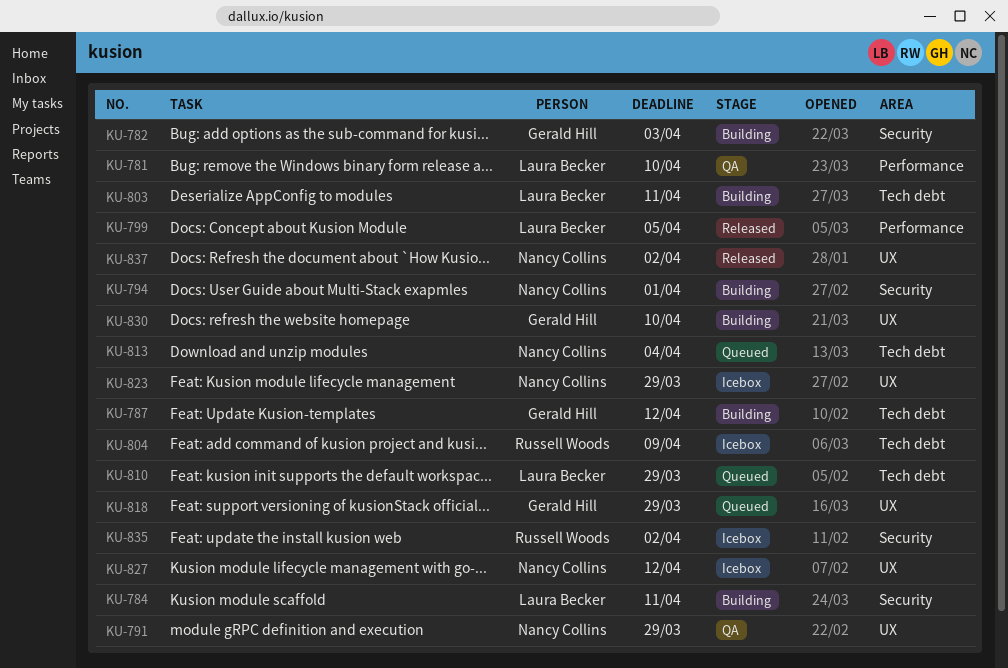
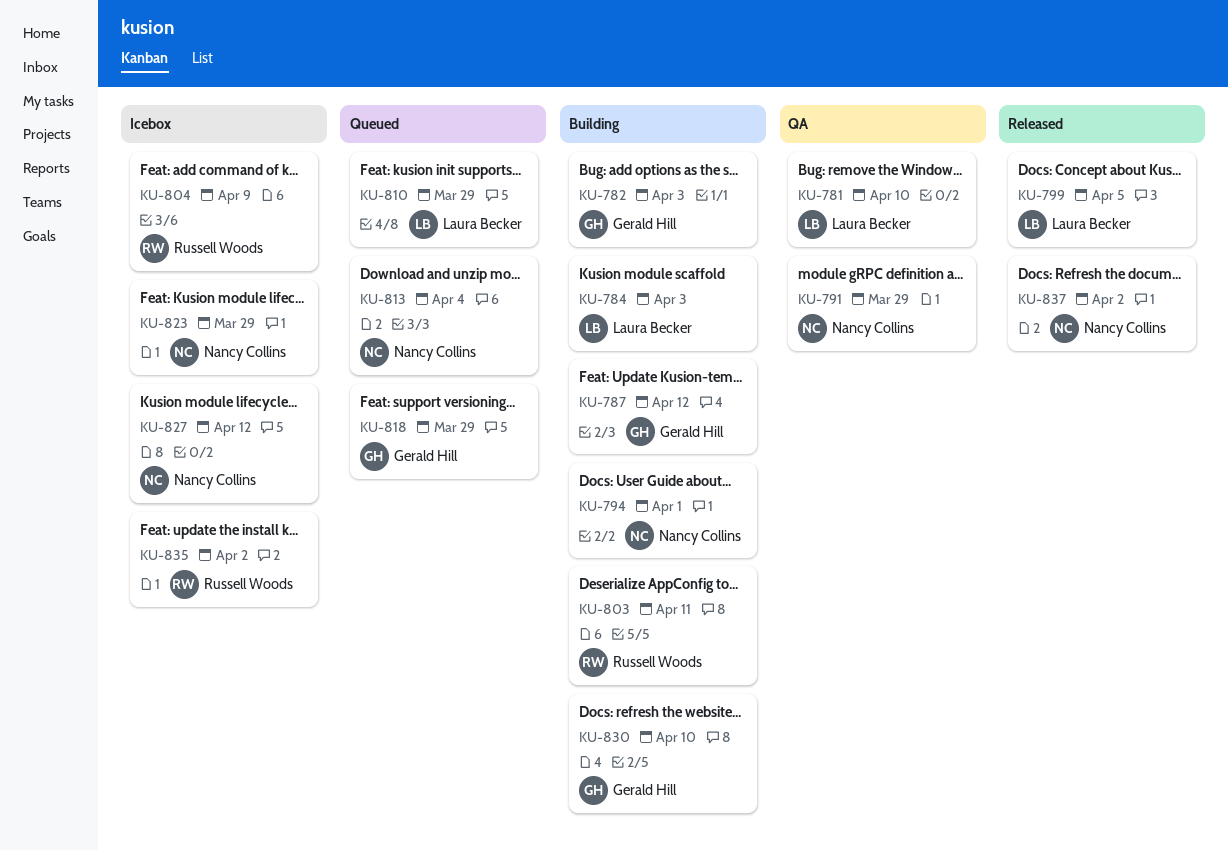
KU-784, due: Apr 11 -> Apr 3
KU-803, owner: Laura Becker -> Russell Woods

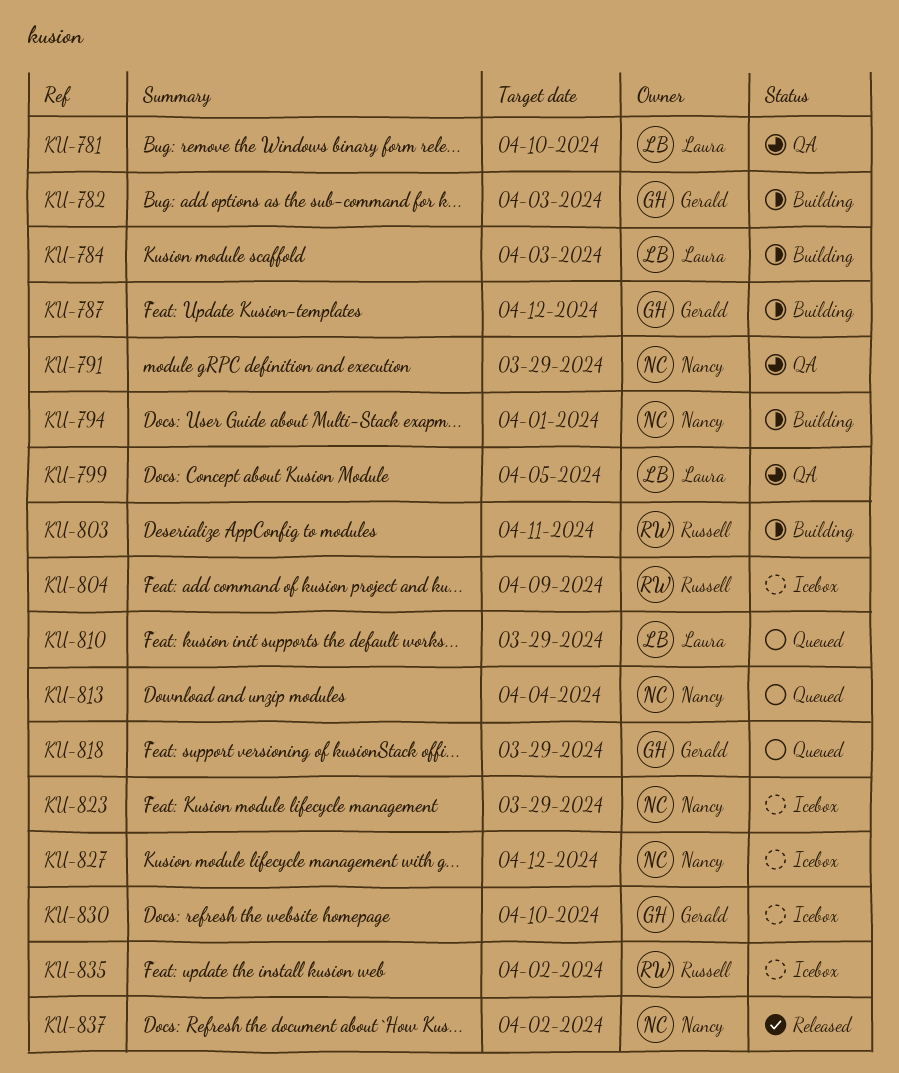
KU-799, status: Released -> QA
KU-830, status: Building -> Icebox

